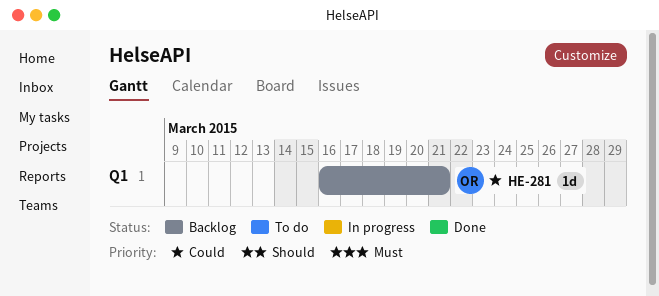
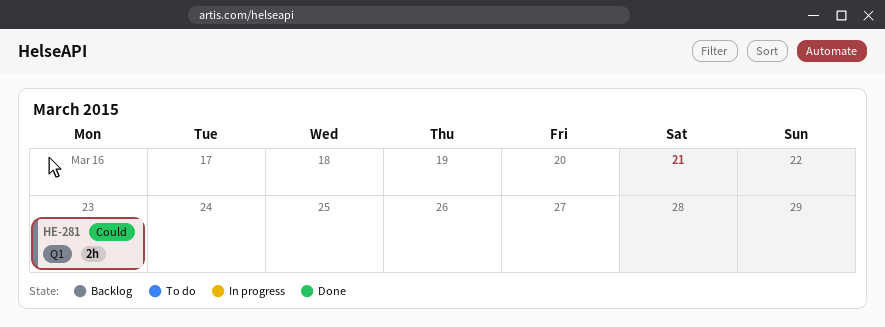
HE-281, estimate: 1d -> 2h
HE-281, due: Mar 21 -> Mar 23

